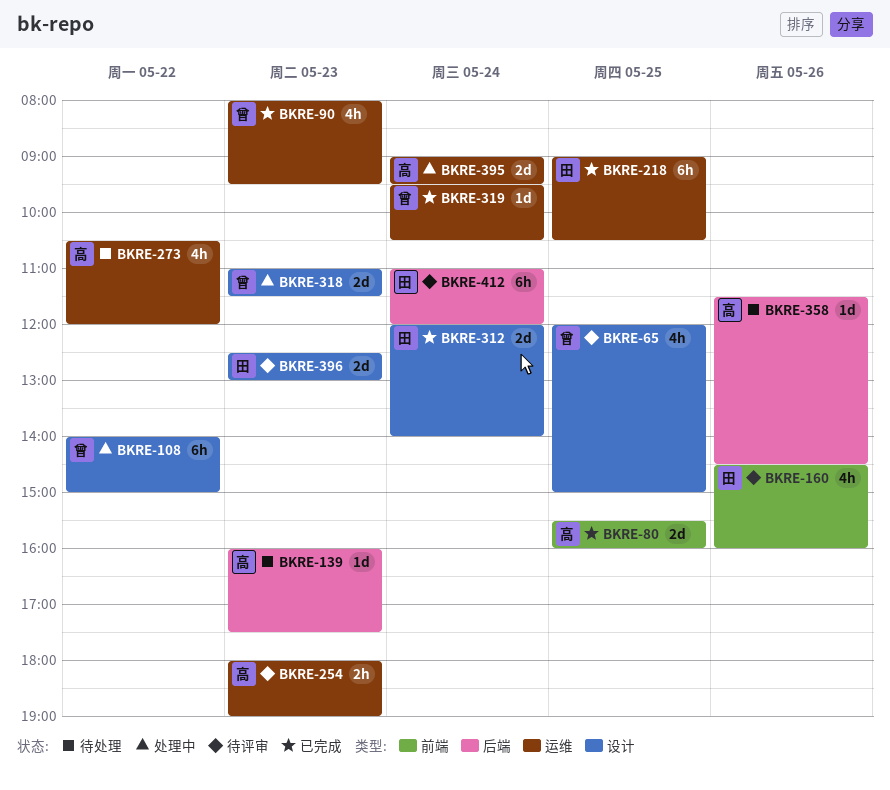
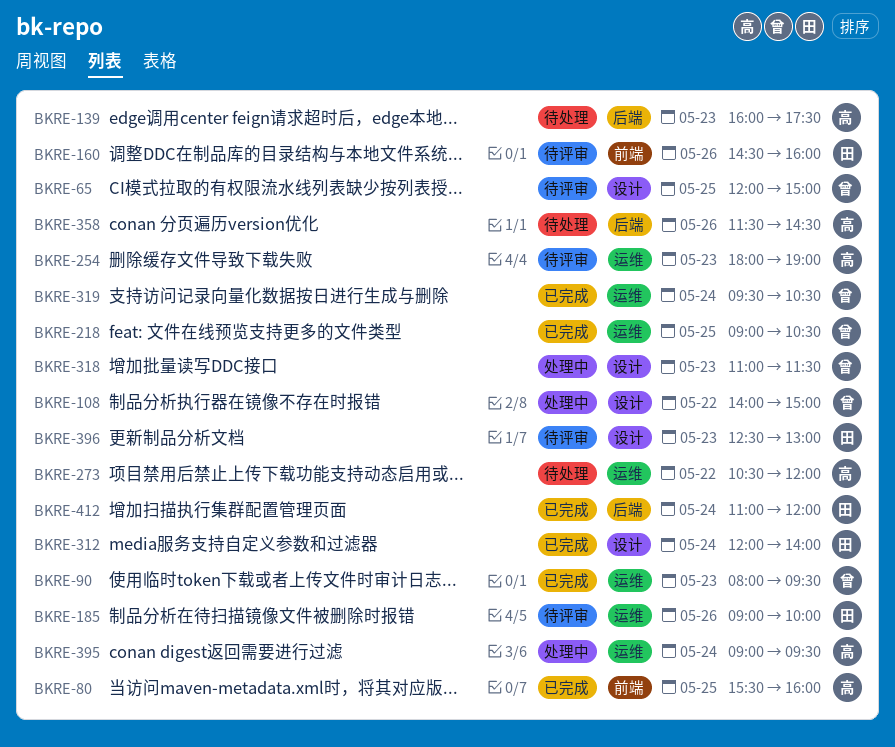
BKRE-185: none -> present
BKRE-218, owner: 田 -> 曾
BKRE-412, status: 待评审 -> 已完成

